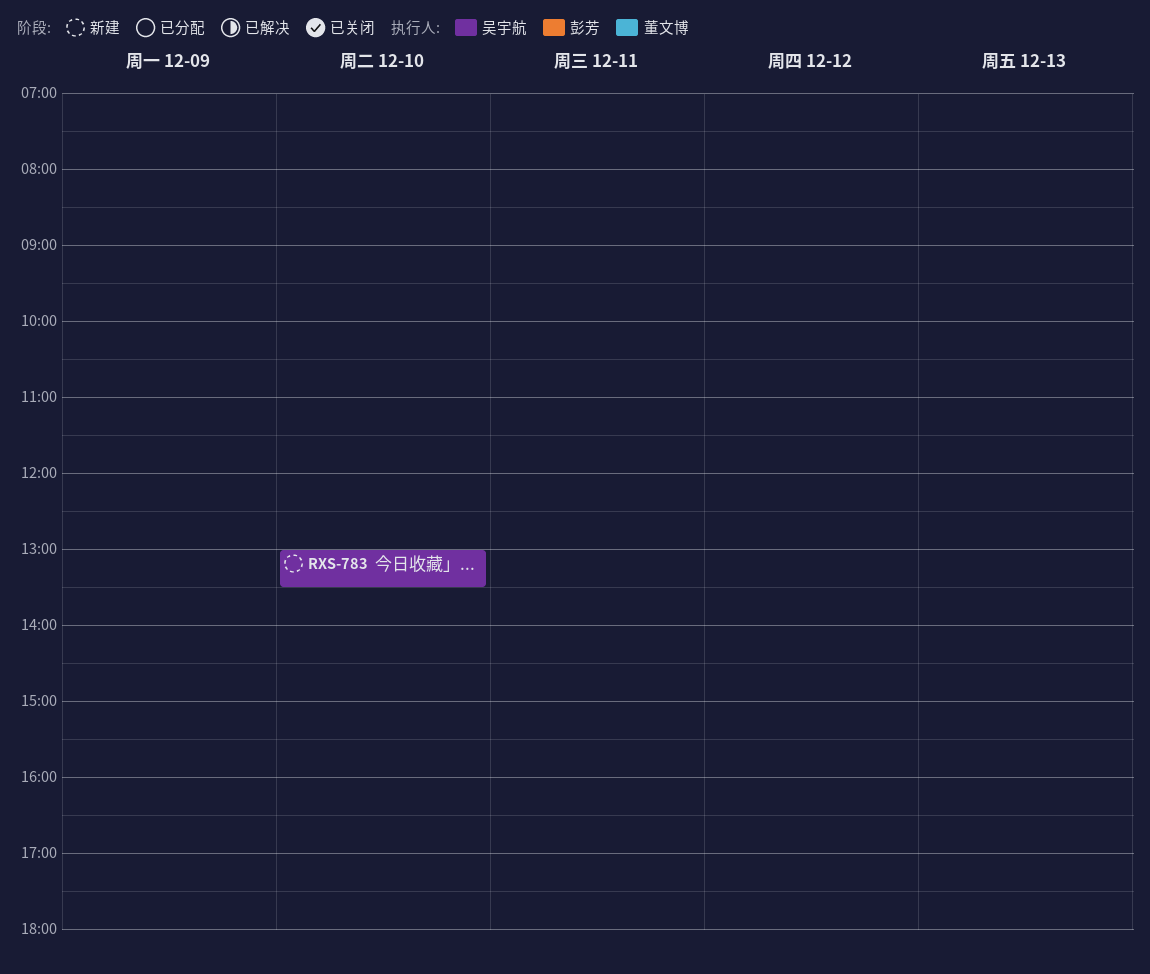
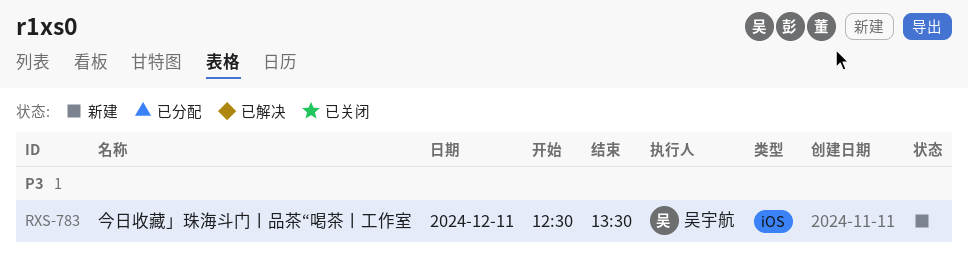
RXS-783, day: Dec 10 -> Dec 11
RXS-783, begins: 13:00 -> 12:30

